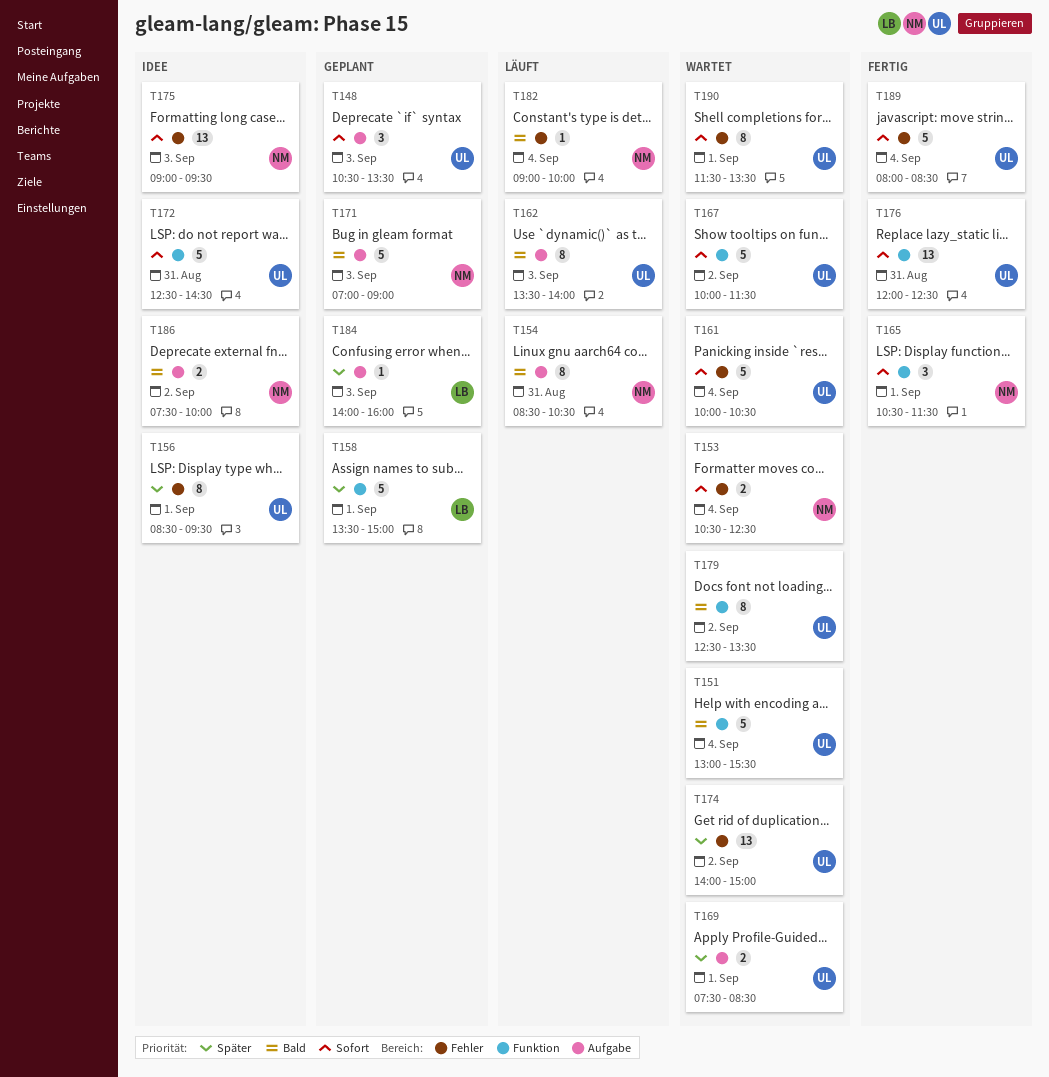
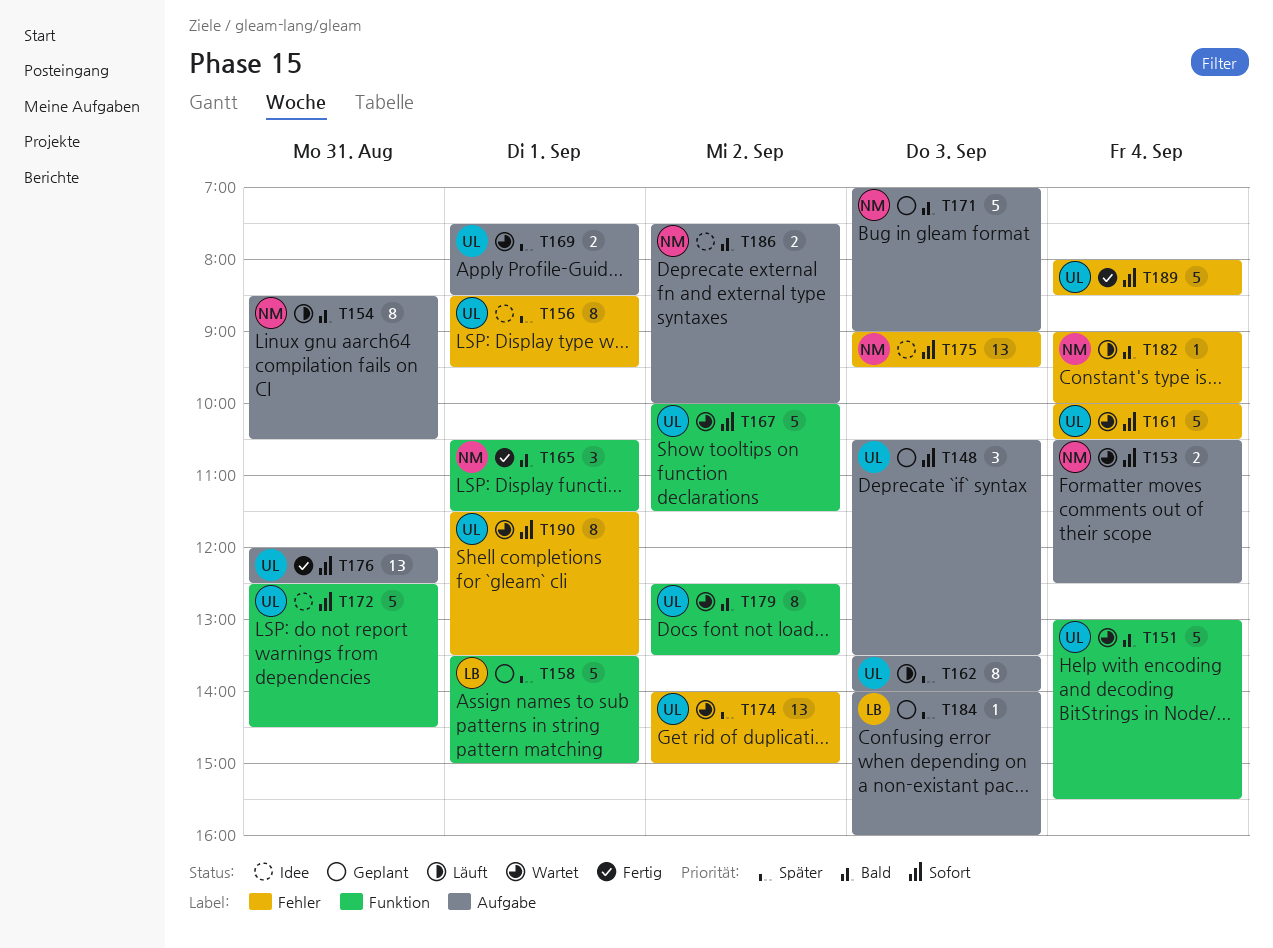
T153, label: Fehler -> Aufgabe
T162, priority: Bald -> Später
T165, priority: Sofort -> Bald
T176, label: Funktion -> Aufgabe

